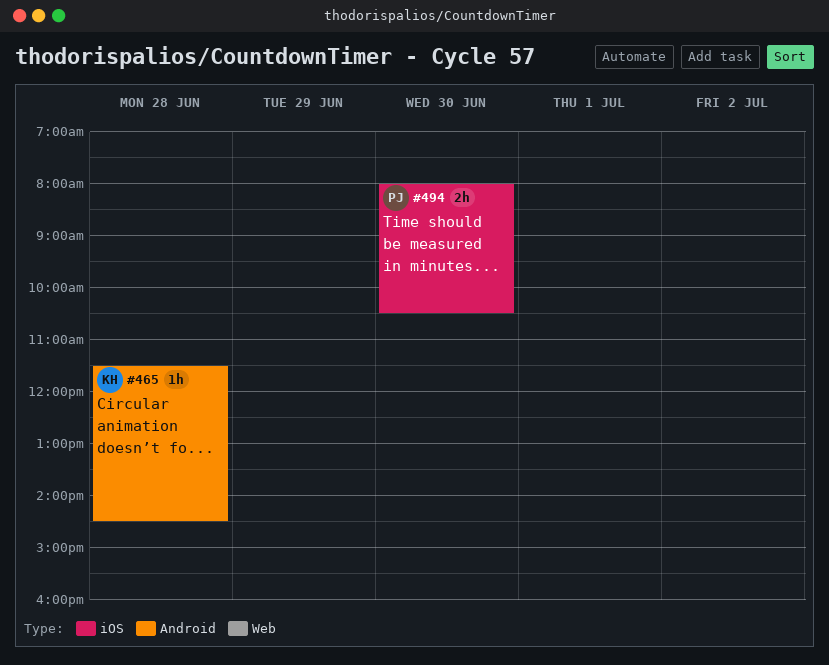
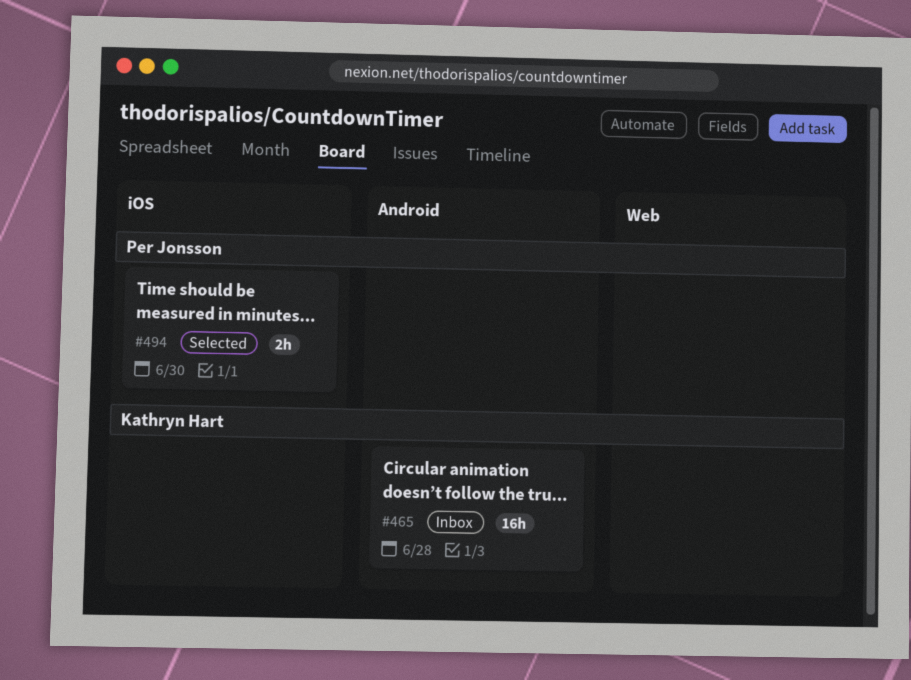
#465, estimate: 1h -> 16h

